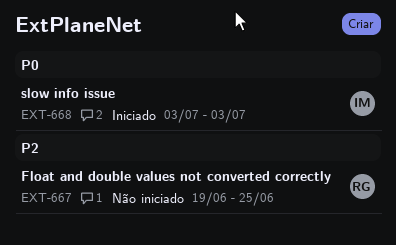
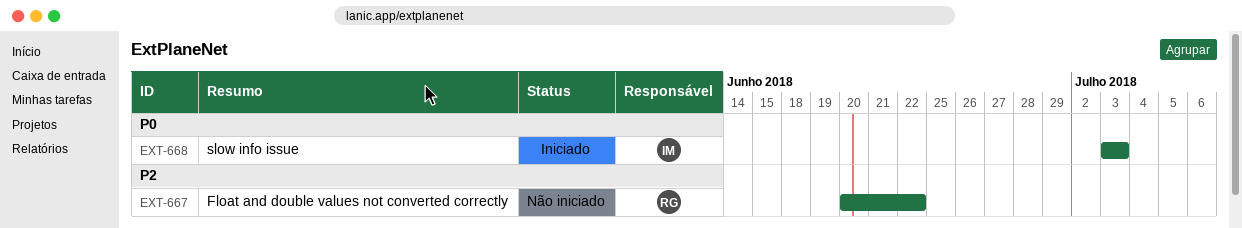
EXT-667, start: Jun 19 -> Jun 20
EXT-667, due: Jun 25 -> Jun 22

